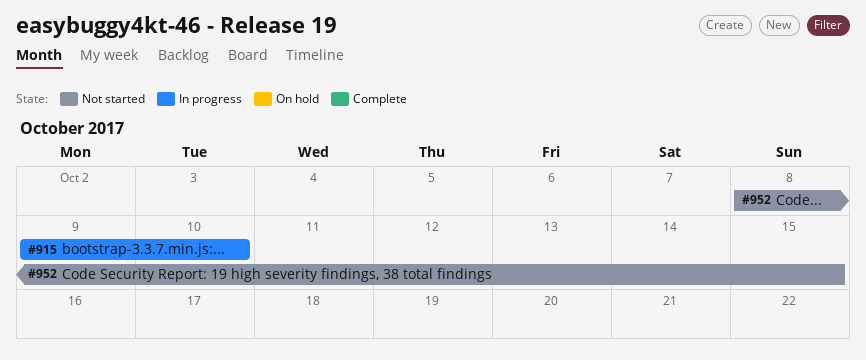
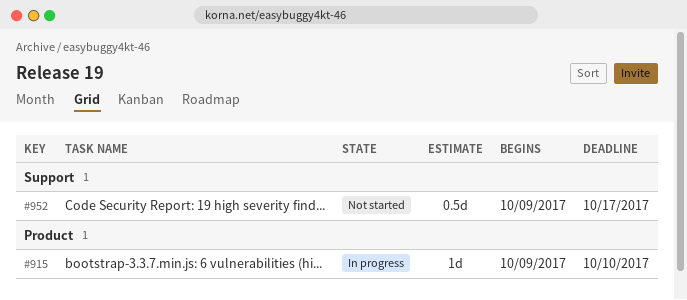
#952, start: Oct 8 -> Oct 9
#952, due: Oct 15 -> Oct 17

